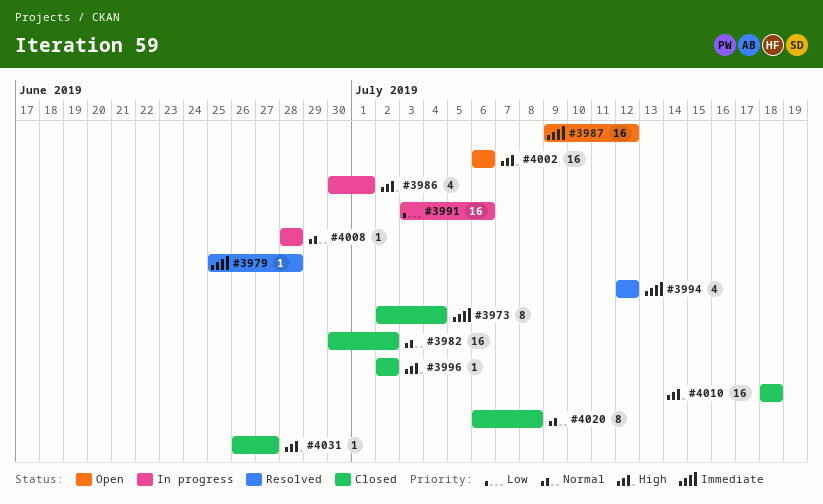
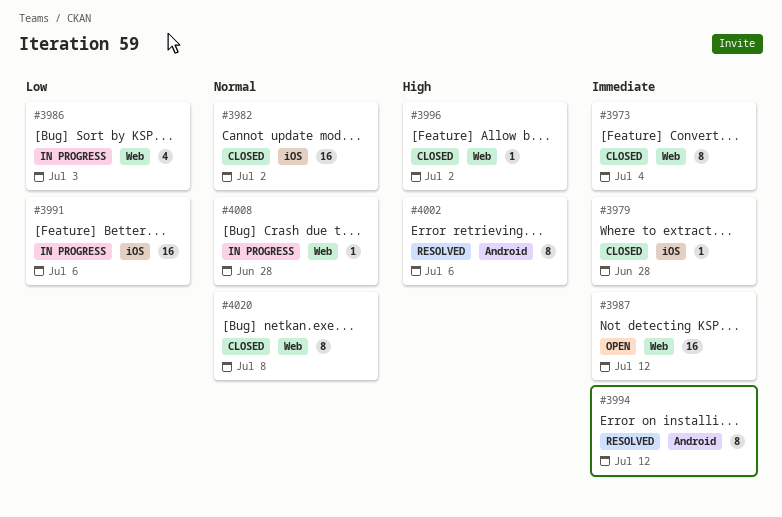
#3979, status: Resolved -> Closed
#3986, priority: High -> Low
#3986, due: Jul 1 -> Jul 3
#3994, estimate: 4 -> 8
#4002, status: Open -> Resolved
#4002, estimate: 16 -> 8
#4010: present -> none
#4031: present -> none

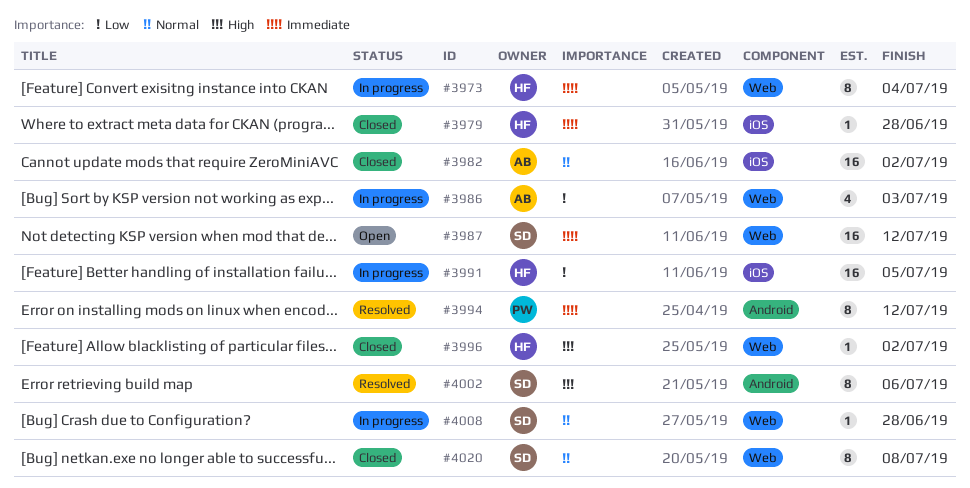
#3973, status: Closed -> In progress
#3991, due: Jul 6 -> Jul 5

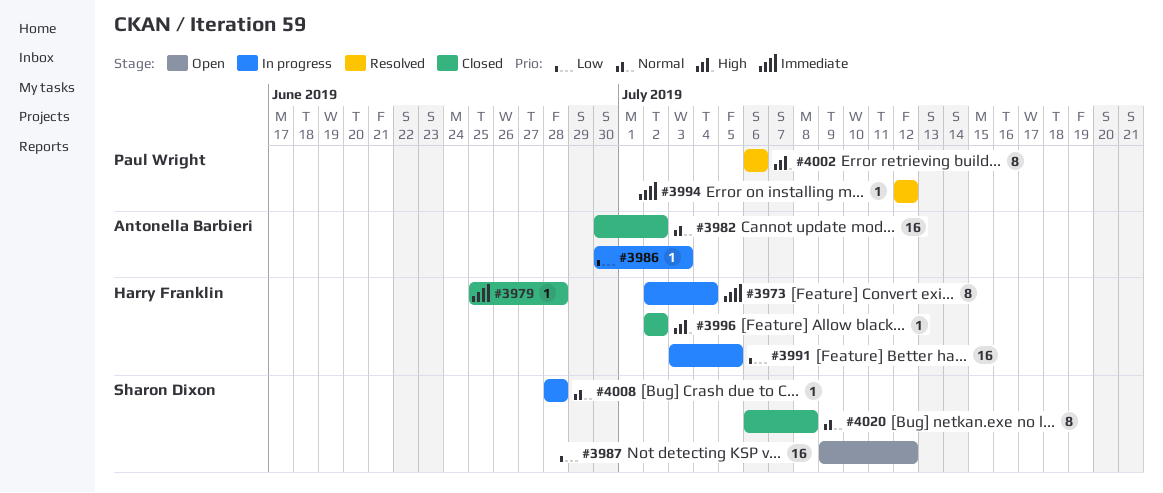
#3986, estimate: 4 -> 1
#3987, priority: Immediate -> Low
#3994, estimate: 8 -> 1
#4002, owner: Sharon Dixon -> Paul Wright

